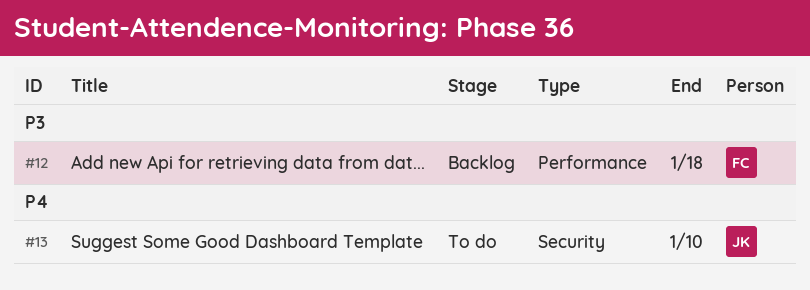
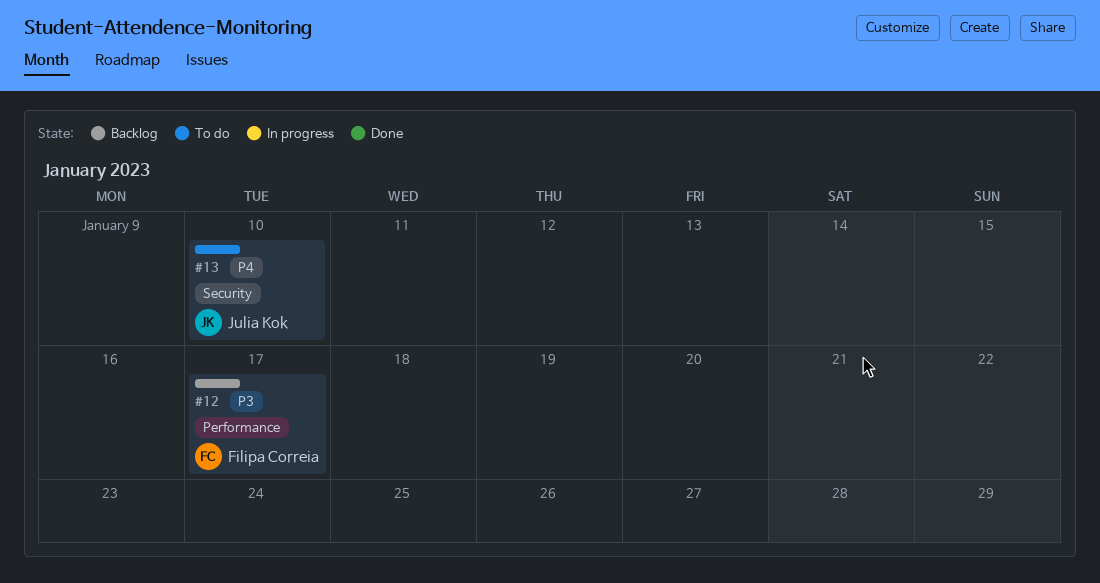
#12, due: Jan 18 -> Jan 17

